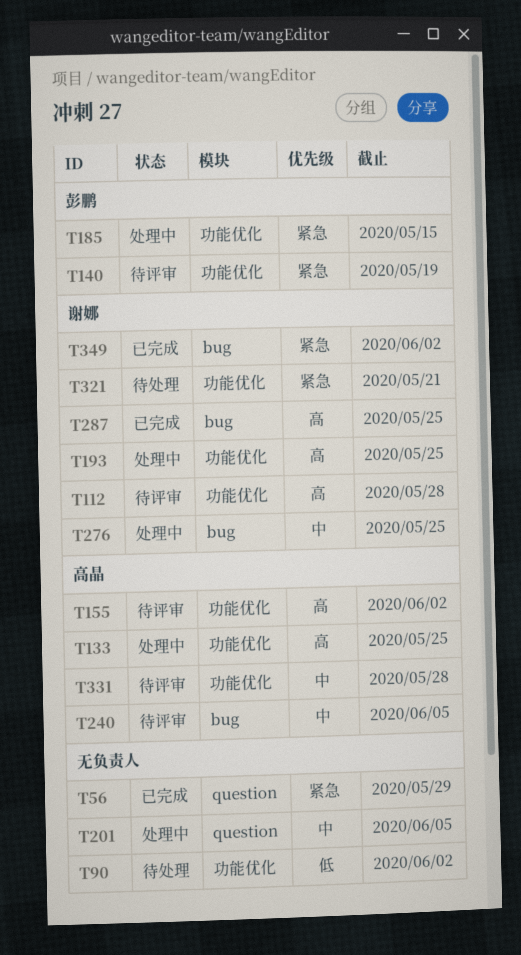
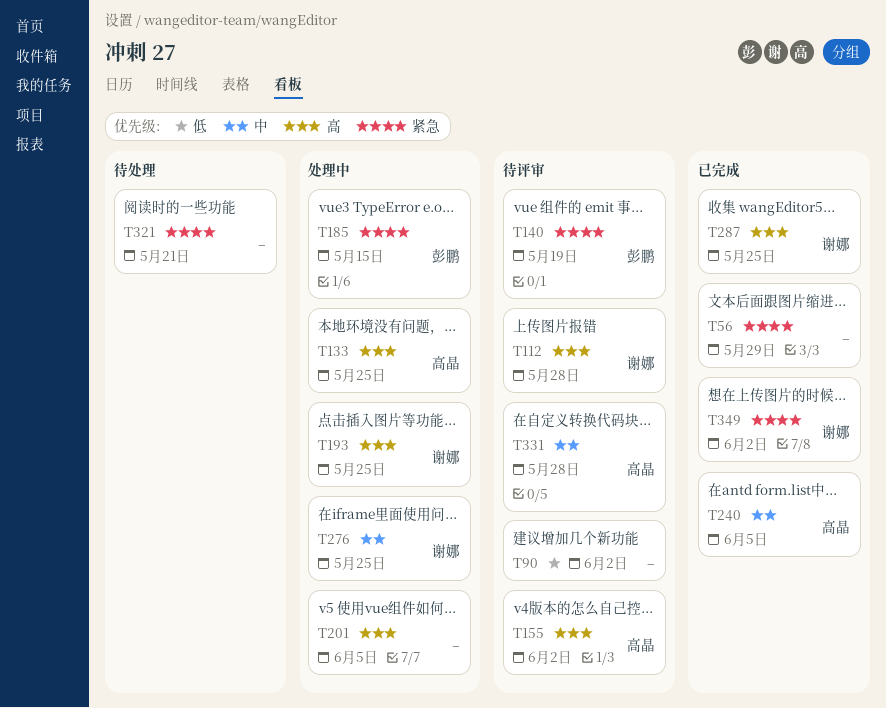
T90, status: 待处理 -> 待评审
T201, priority: 中 -> 高
T240, status: 待评审 -> 已完成
T321, owner: 谢娜 -> none

